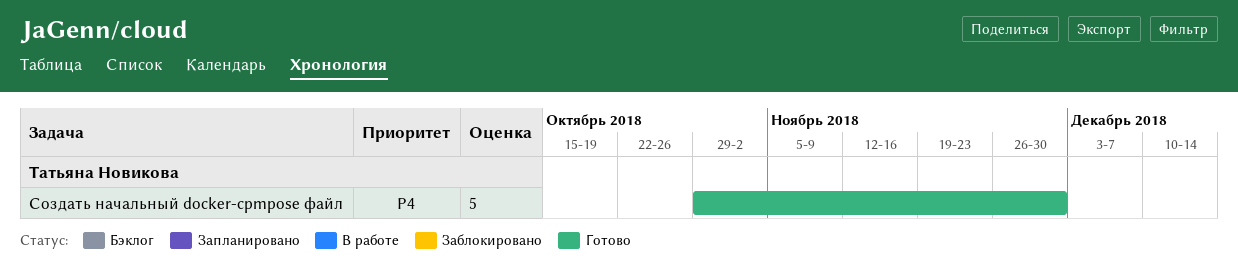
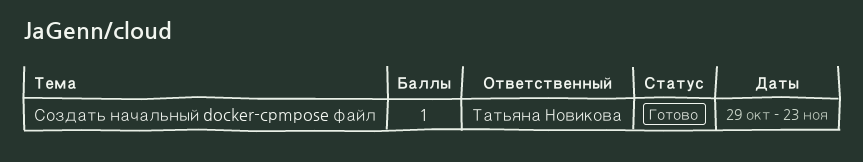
Создать начальный docker-cpmpose файл, estimate: 5 -> 1
Создать начальный docker-cpmpose файл, due: Nov 30 -> Nov 23

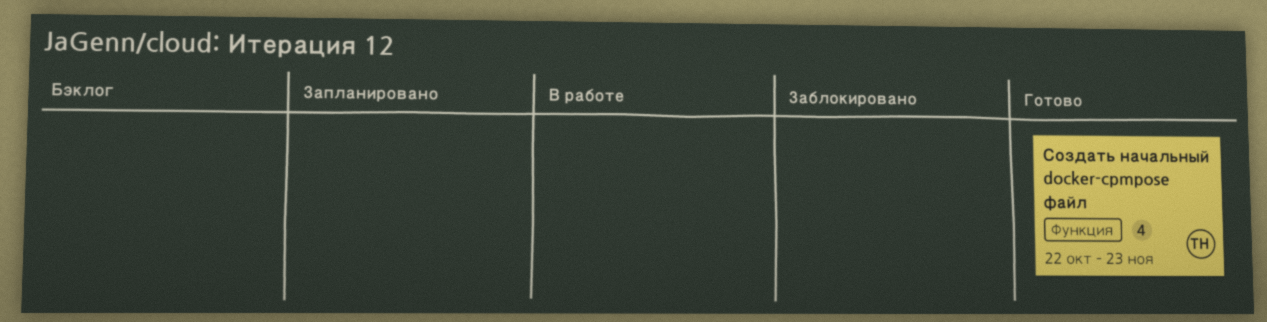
Создать начальный docker-cpmpose файл, estimate: 1 -> 4
Создать начальный docker-cpmpose файл, start: Oct 29 -> Oct 22

